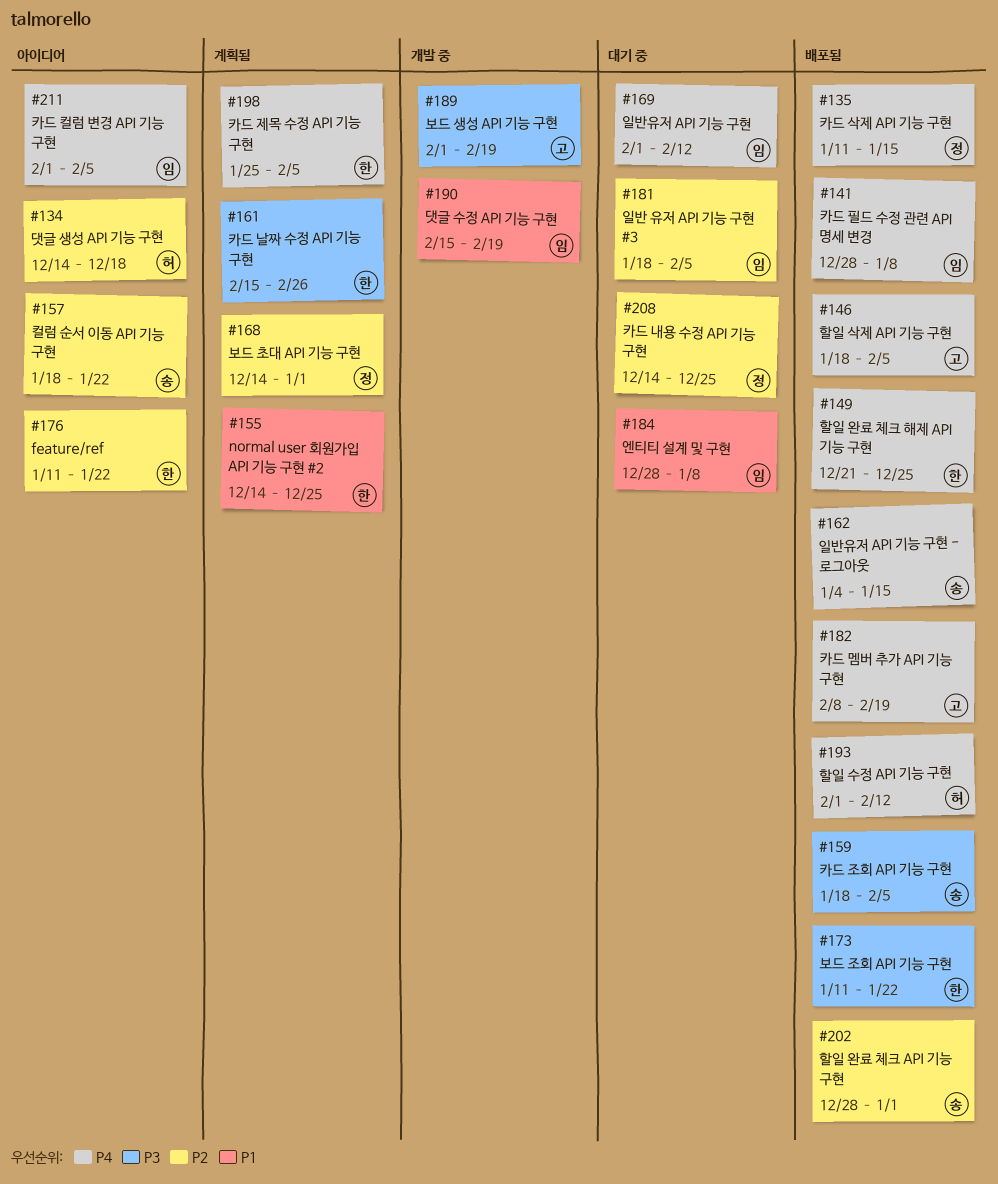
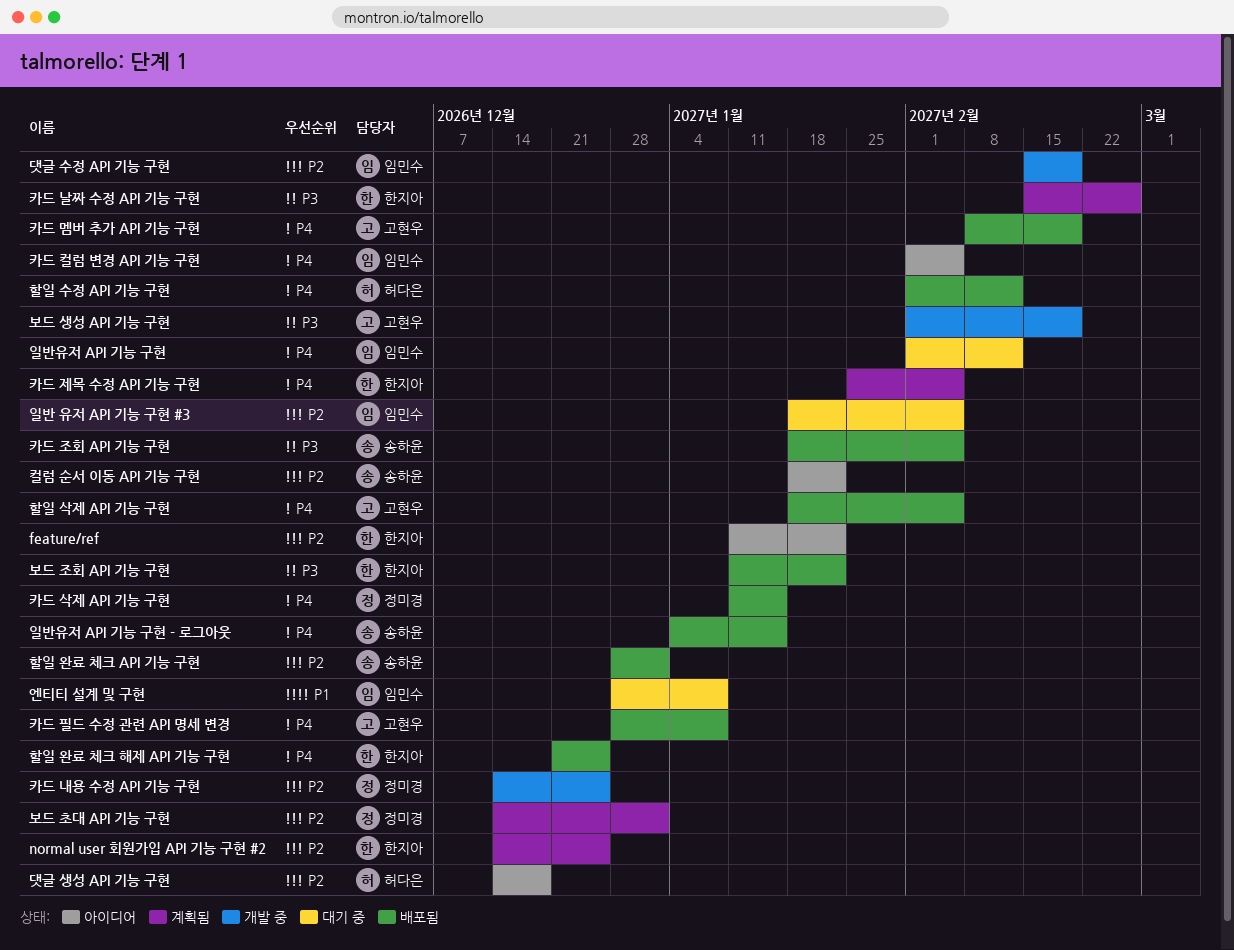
normal user 회원가입 API 기능 구현 #2, priority: P1 -> P2
댓글 수정 API 기능 구현, priority: P1 -> P2
카드 내용 수정 API 기능 구현, status: 대기 중 -> 개발 중
카드 필드 수정 관련 API 명세 변경, owner: 임민수 -> 고현우

